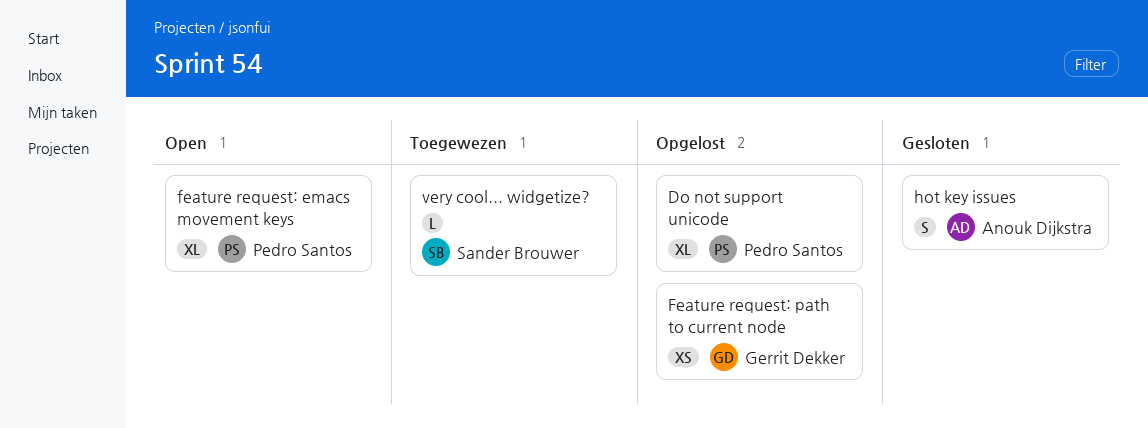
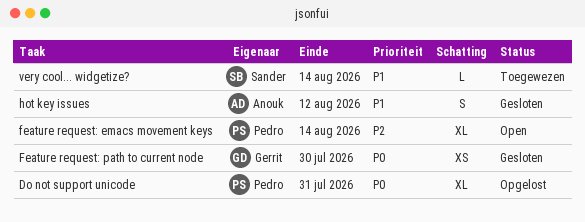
Feature request: path to current node, status: Opgelost -> Gesloten

